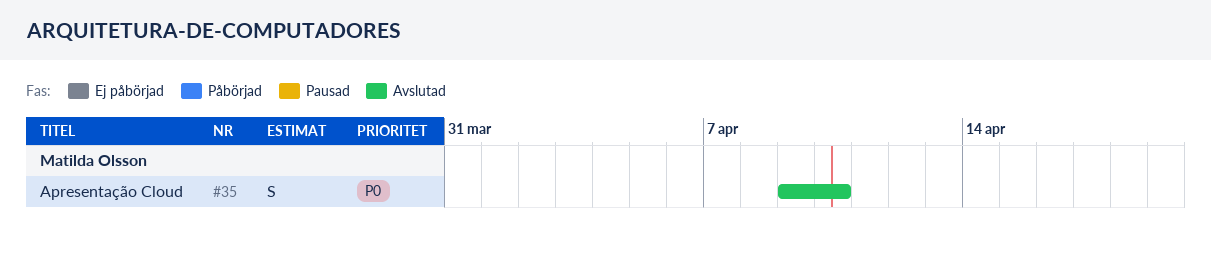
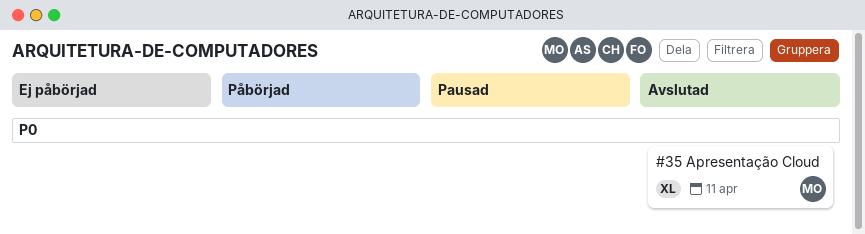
#35, estimate: S -> XL
#35, due: Apr 10 -> Apr 11

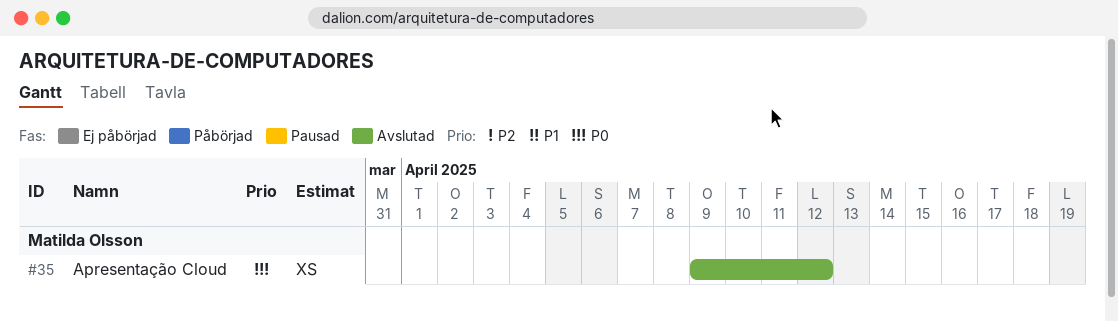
#35, estimate: XL -> XS
#35, due: Apr 11 -> Apr 12

